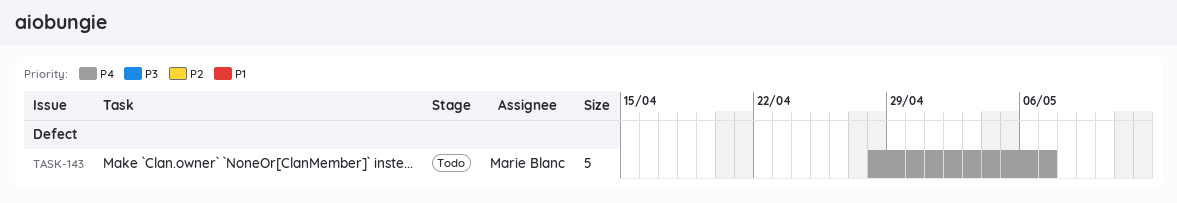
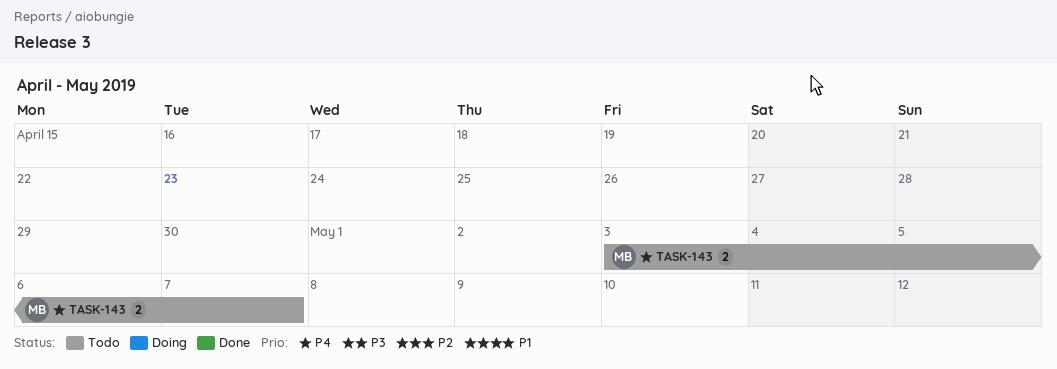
TASK-143, estimate: 5 -> 2
TASK-143, start: Apr 28 -> May 3

